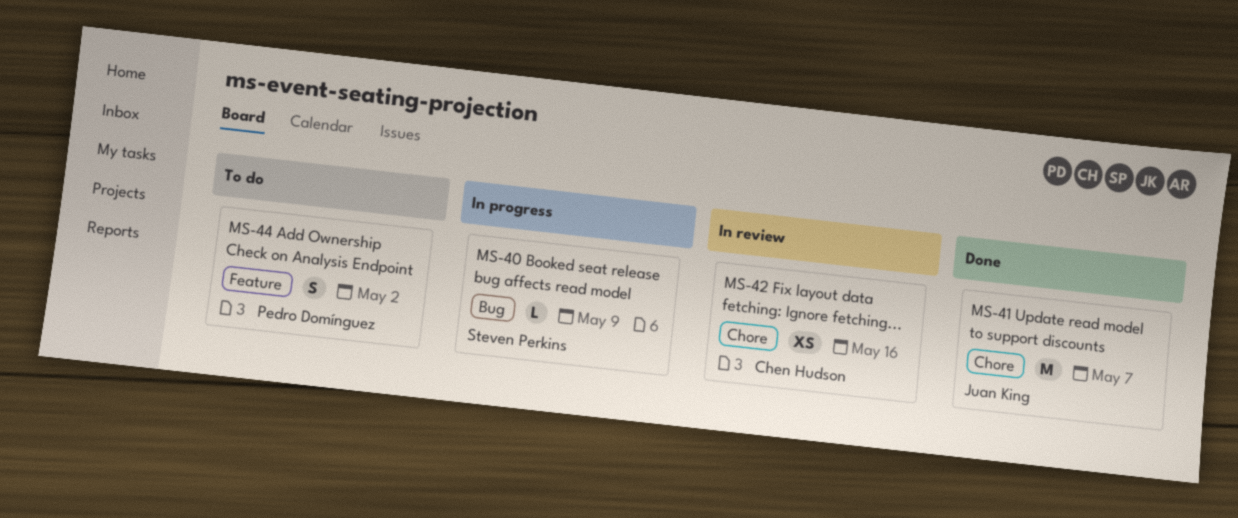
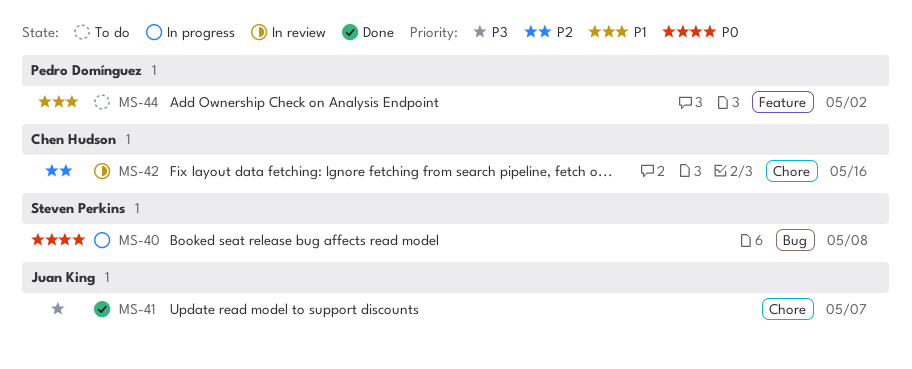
MS-40, due: May 9 -> May 8

